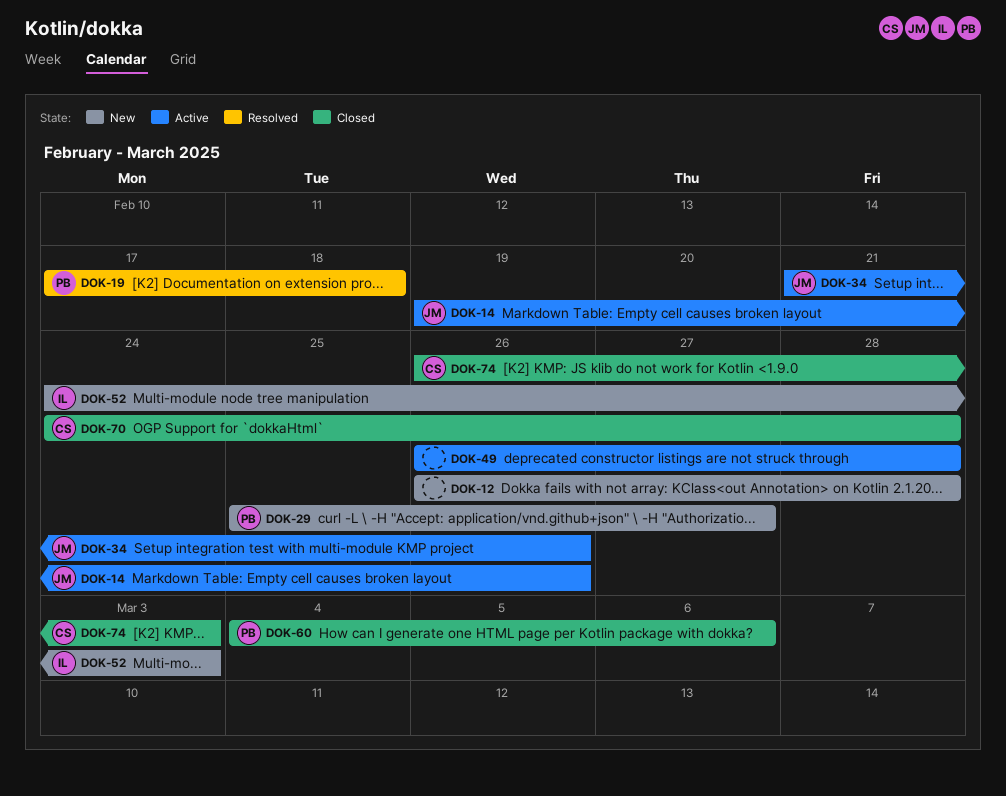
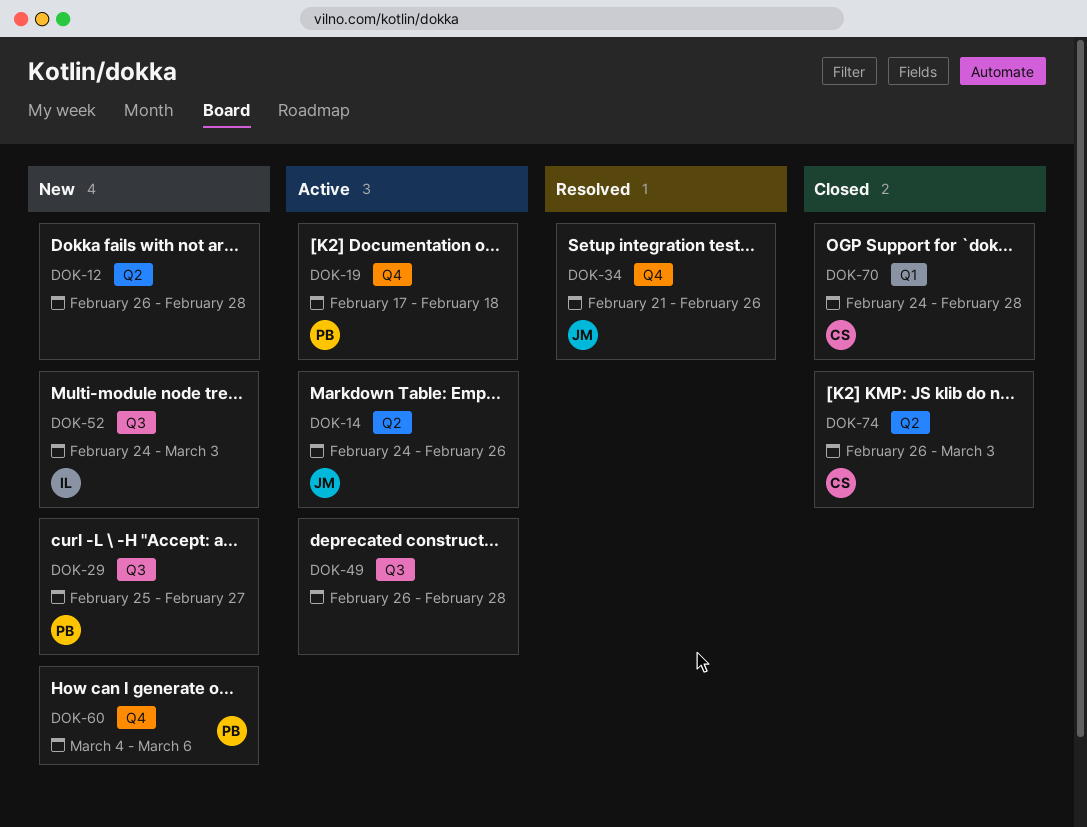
DOK-14, start: Feb 19 -> Feb 24
DOK-19, status: Resolved -> Active
DOK-34, status: Active -> Resolved
DOK-60, status: Closed -> New

